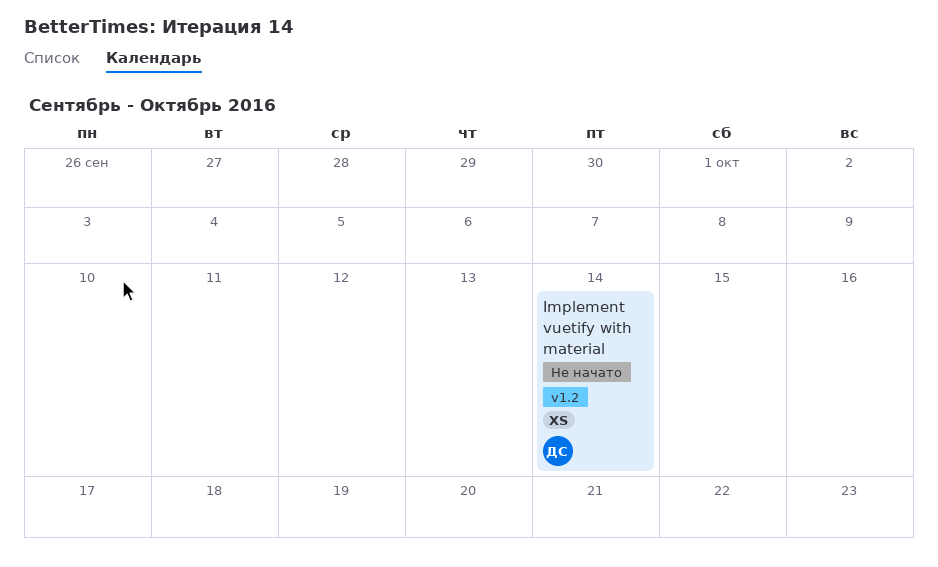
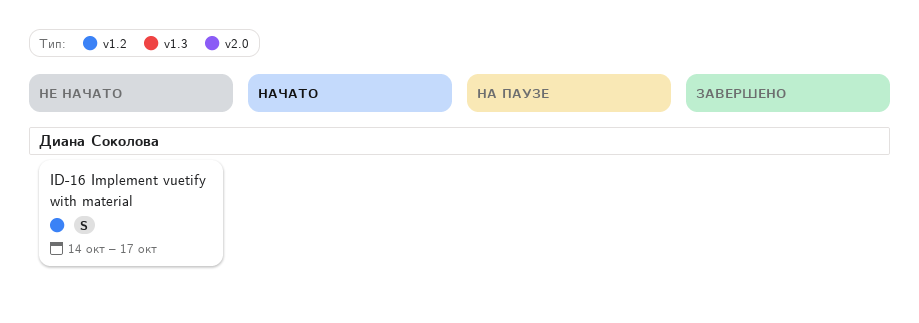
Implement vuetify with material, estimate: XS -> S
Implement vuetify with material, due: Oct 14 -> Oct 17

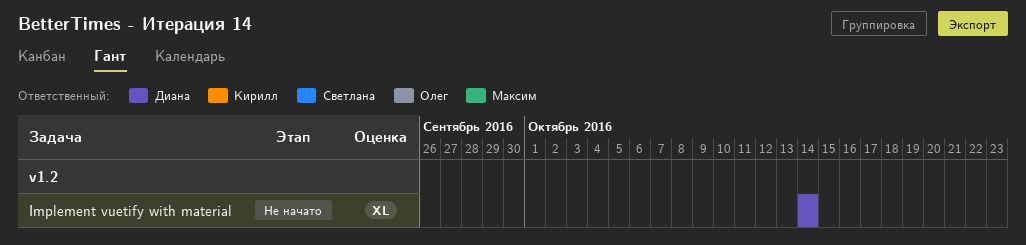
Implement vuetify with material, estimate: S -> XL
Implement vuetify with material, due: Oct 17 -> Oct 14

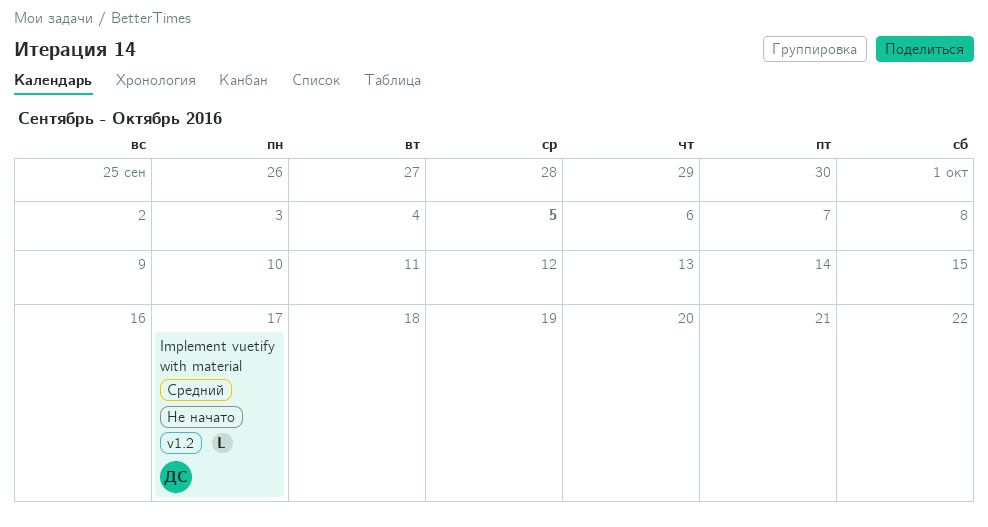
Implement vuetify with material, estimate: XL -> L
Implement vuetify with material, due: Oct 14 -> Oct 17

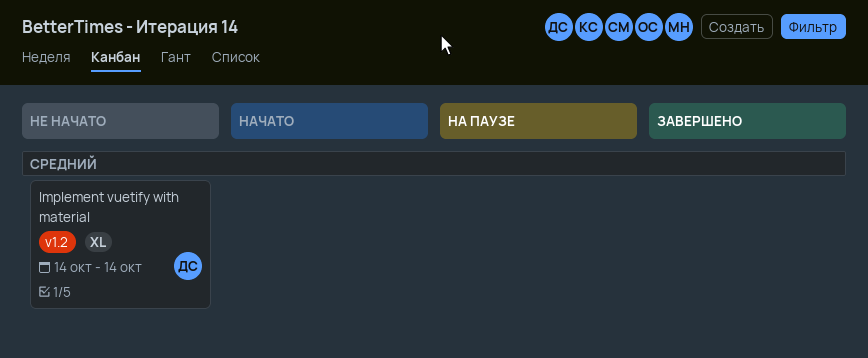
Implement vuetify with material, estimate: L -> XL
Implement vuetify with material, due: Oct 17 -> Oct 14

